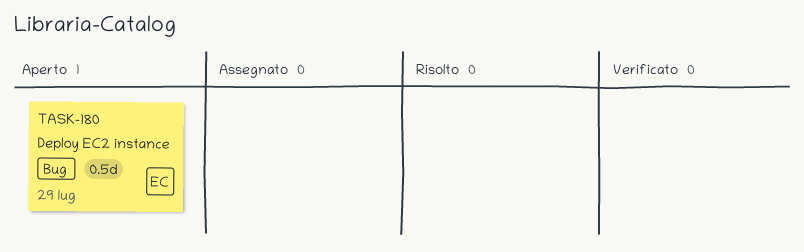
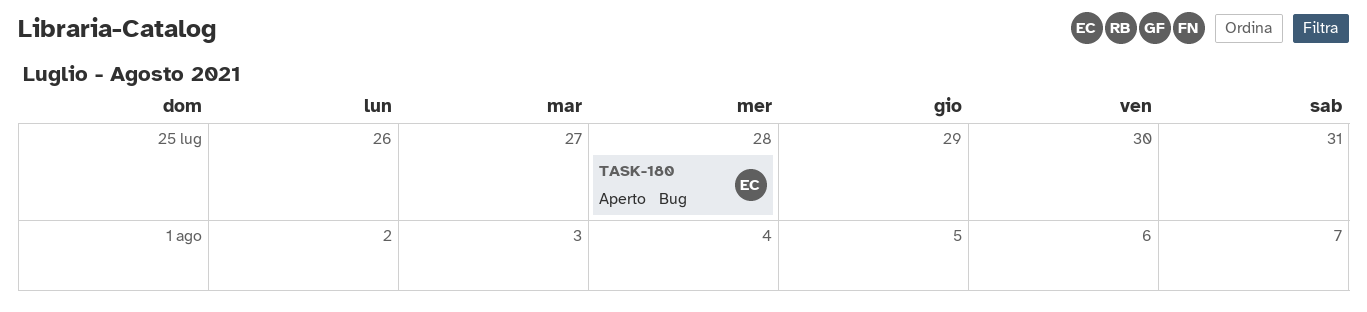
TASK-180, due: Jul 29 -> Jul 28

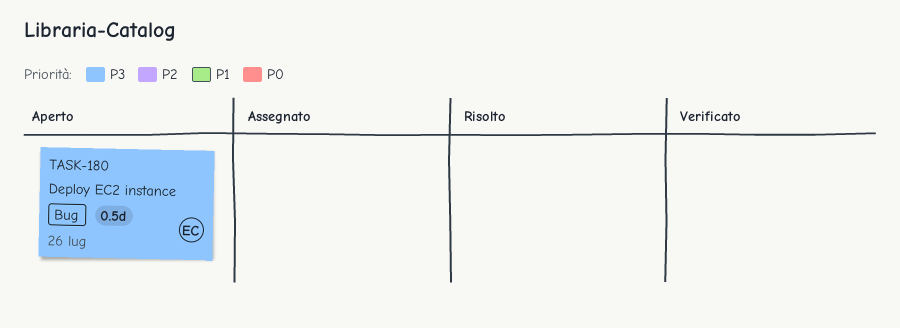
TASK-180, due: Jul 28 -> Jul 26

